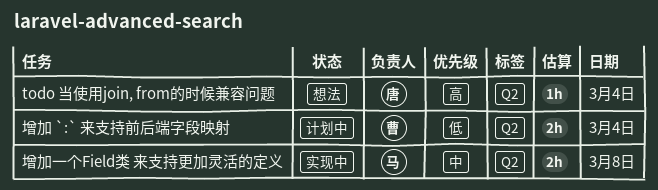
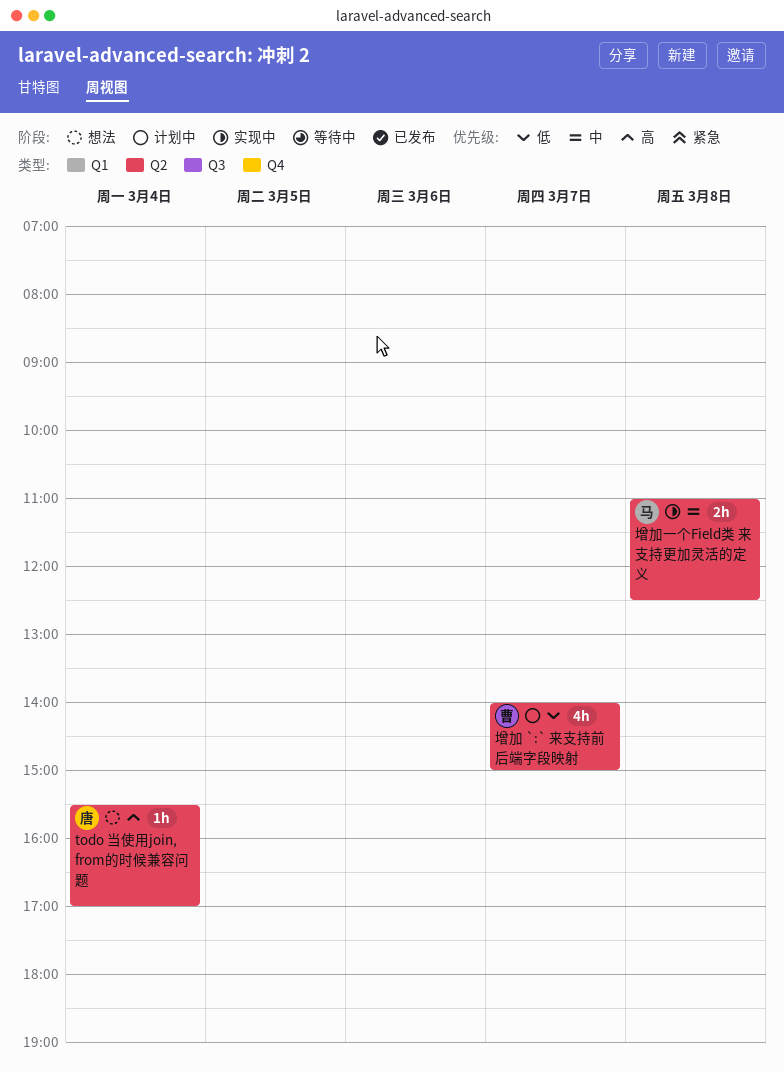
增加 `:` 来支持前后端字段映射, estimate: 2h -> 4h
增加 `:` 来支持前后端字段映射, day: Mar 4 -> Mar 7

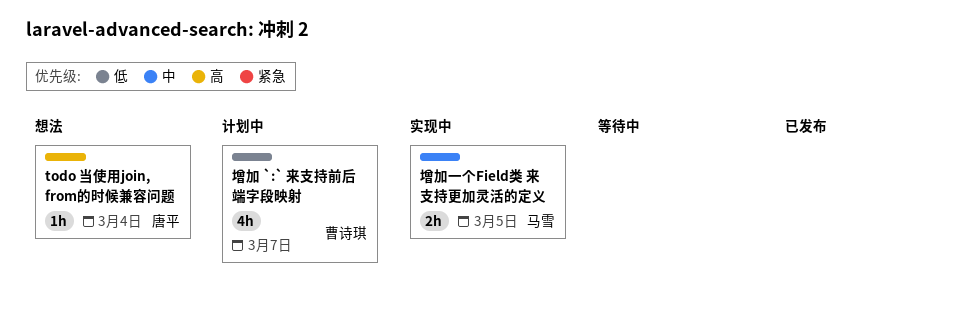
增加一个Field类 来支持更加灵活的定义, day: Mar 8 -> Mar 5

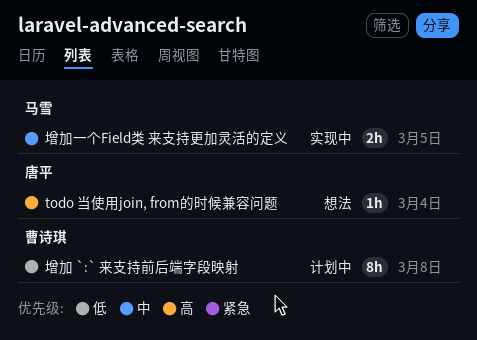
增加 `:` 来支持前后端字段映射, estimate: 4h -> 8h
增加 `:` 来支持前后端字段映射, day: Mar 7 -> Mar 8

